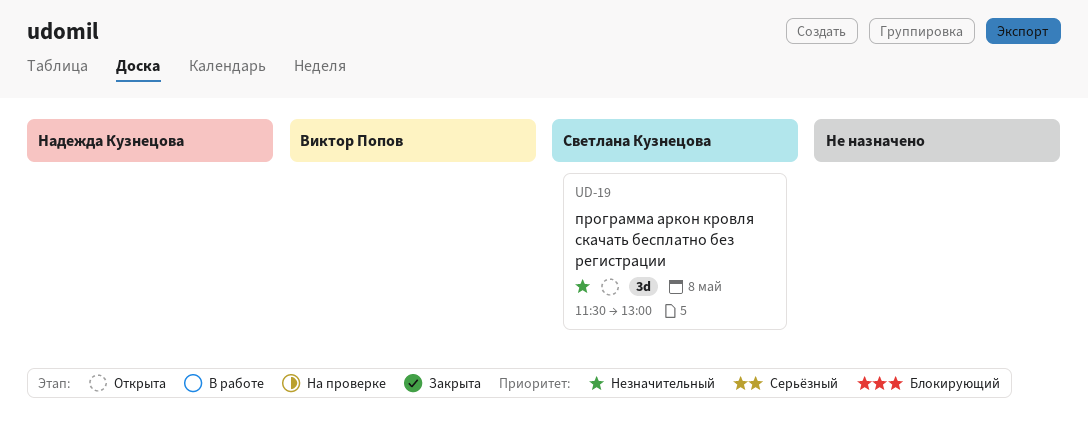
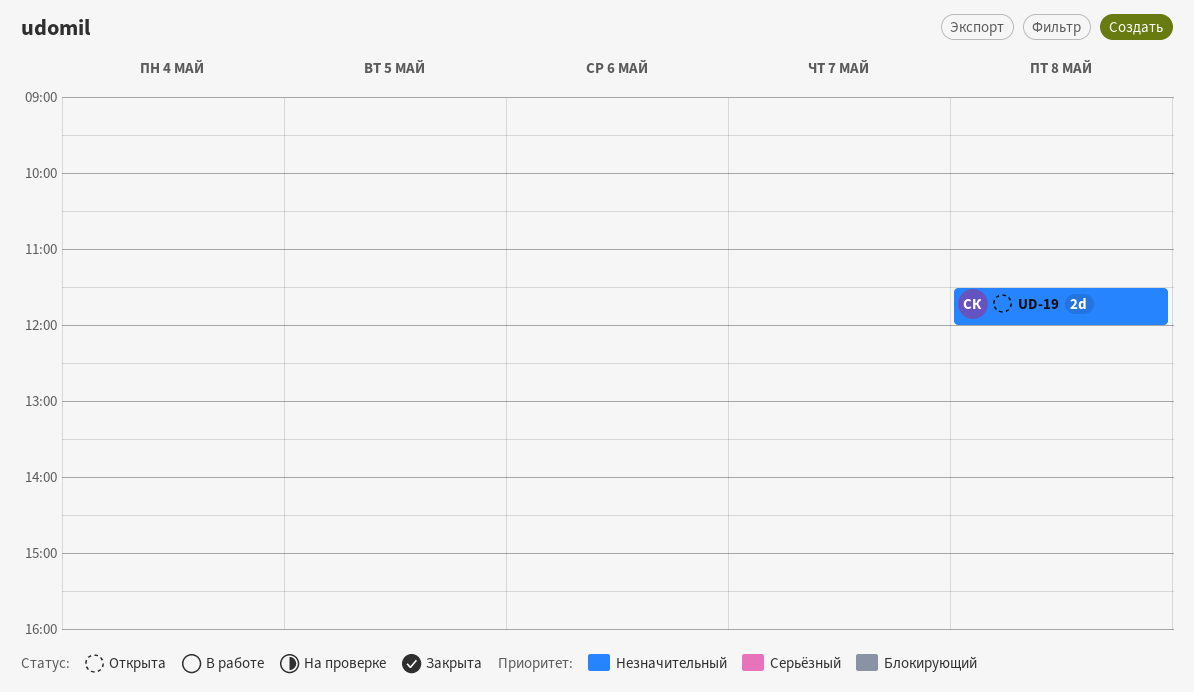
UD-19, estimate: 3d -> 2d
UD-19, ends: 13:00 -> 12:00

